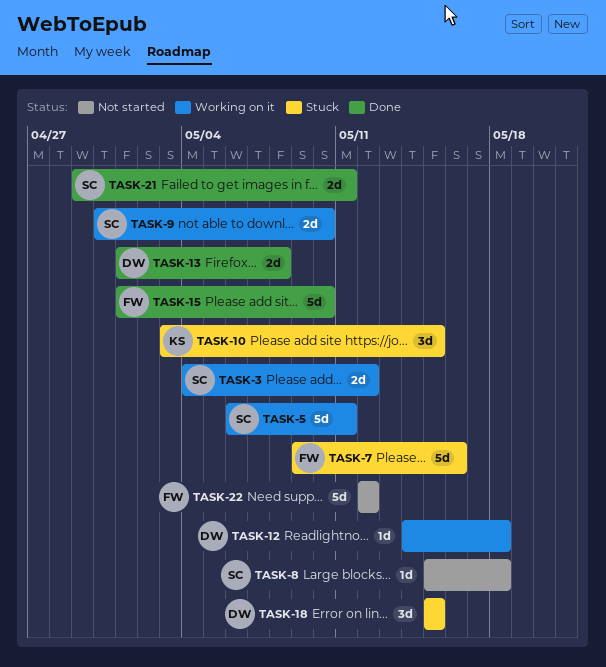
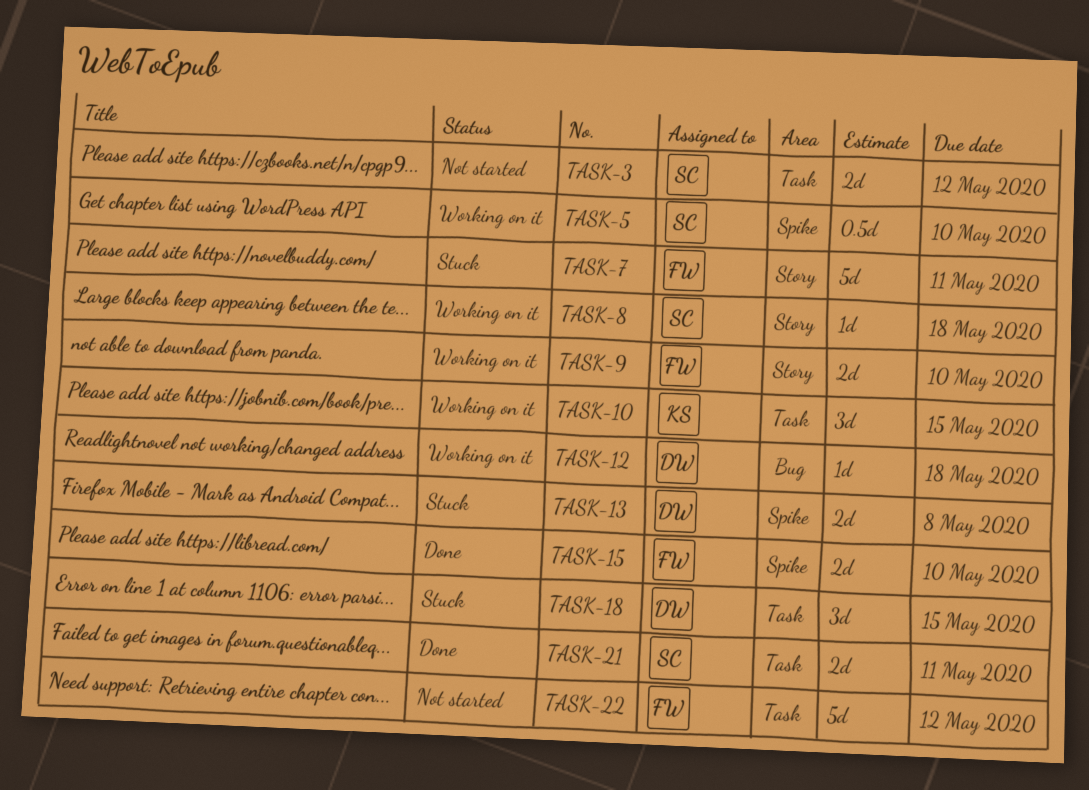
TASK-3, status: Working on it -> Not started
TASK-5, estimate: 5d -> 0.5d
TASK-5, due: May 11 -> May 10
TASK-7, due: May 16 -> May 11
TASK-8, status: Not started -> Working on it
TASK-9, owner: SC -> FW
TASK-10, status: Stuck -> Working on it
TASK-13, status: Done -> Stuck
TASK-15, estimate: 5d -> 2d

